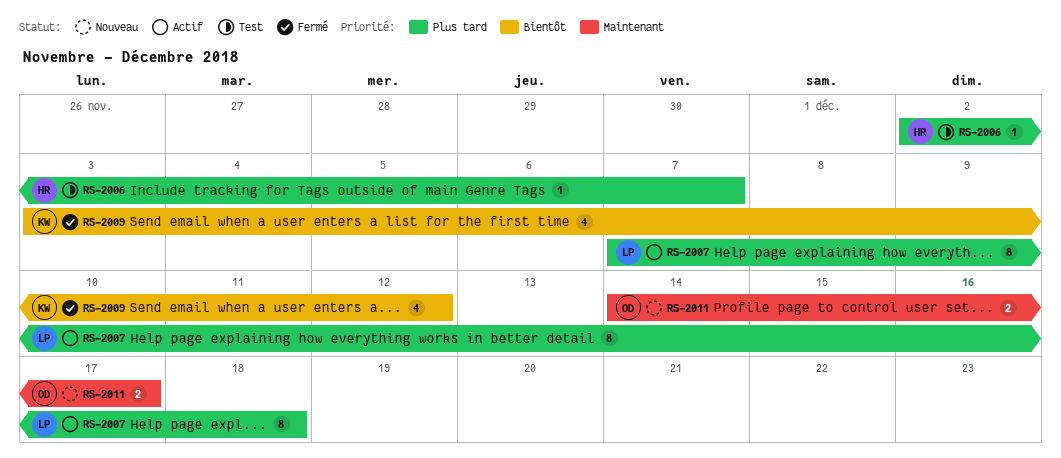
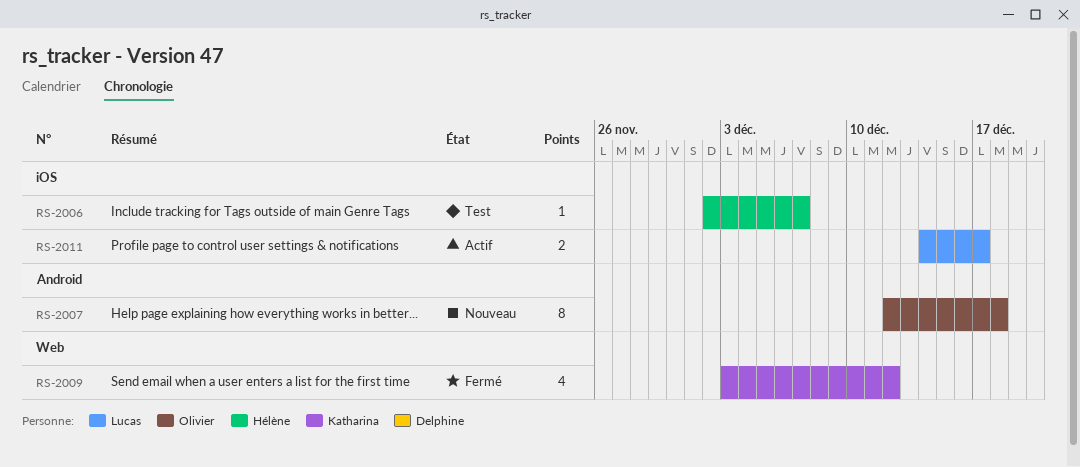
RS-2007, status: Actif -> Nouveau
RS-2007, owner: Lucas -> Olivier
RS-2007, start: Dec 7 -> Dec 12
RS-2011, status: Nouveau -> Actif
RS-2011, owner: Olivier -> Lucas

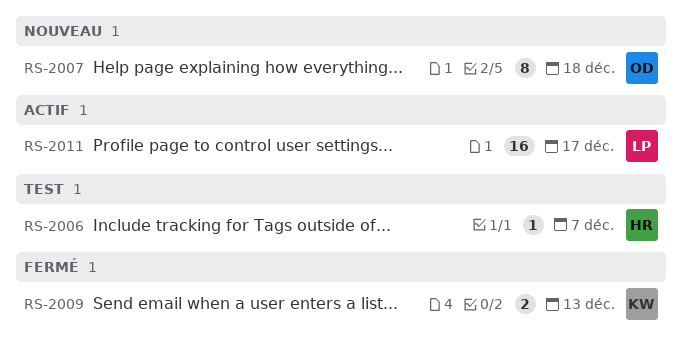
RS-2009, estimate: 4 -> 2
RS-2009, due: Dec 12 -> Dec 13
RS-2011, estimate: 2 -> 16

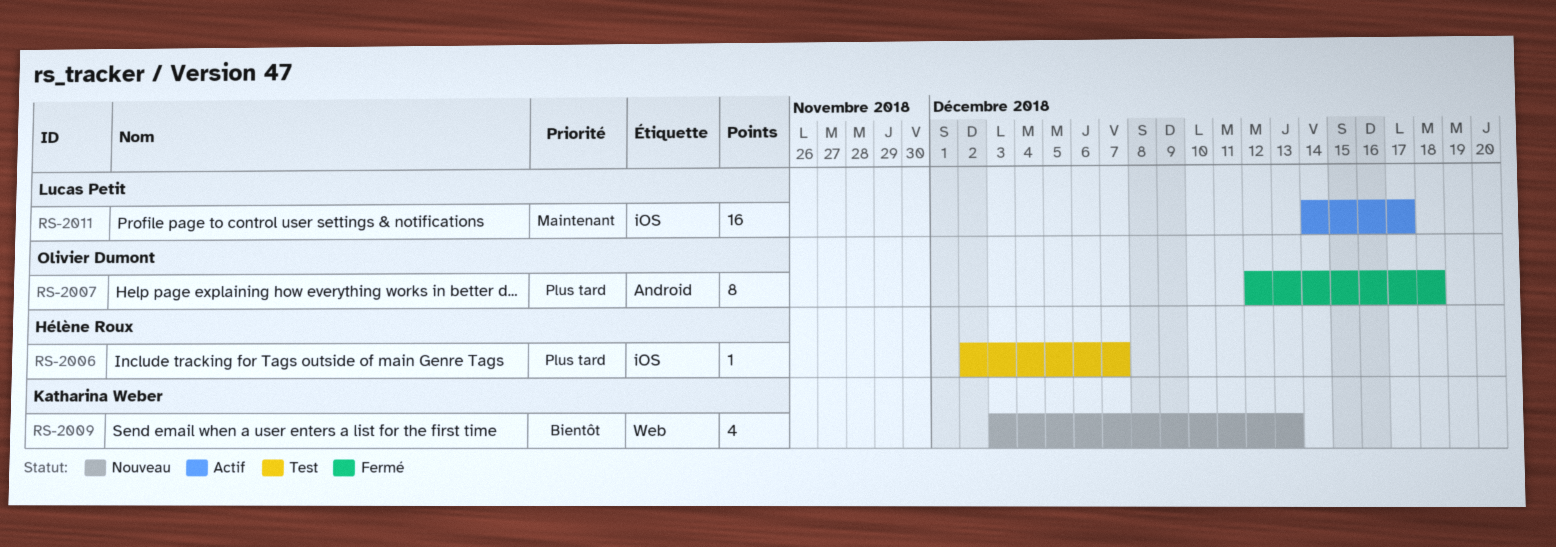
RS-2007, status: Nouveau -> Fermé
RS-2009, status: Fermé -> Nouveau
RS-2009, estimate: 2 -> 4

